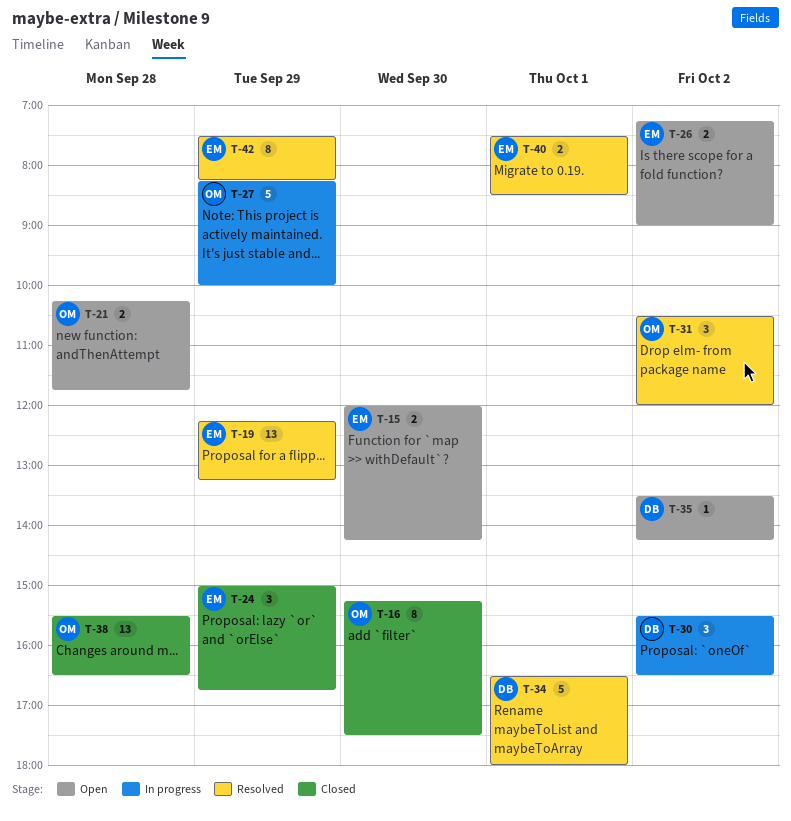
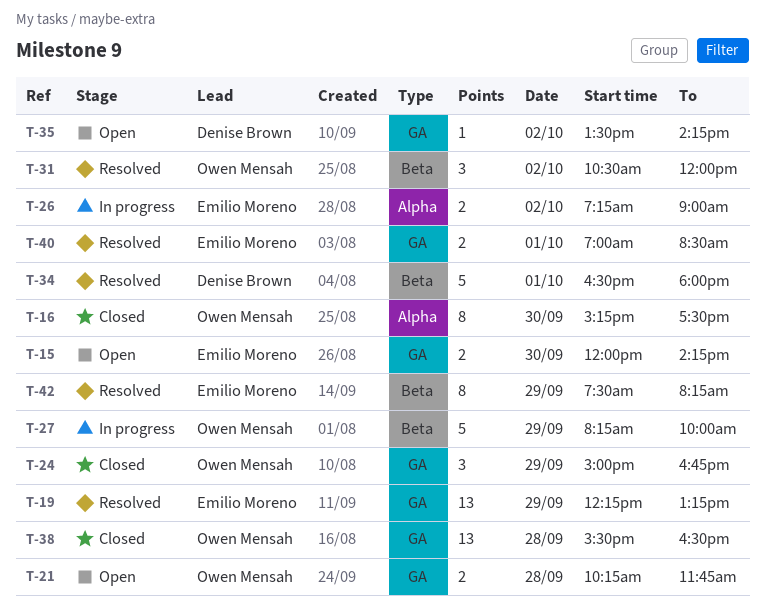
T-24, owner: Emilio Moreno -> Owen Mensah
T-26, status: Open -> In progress
T-30: present -> none
T-40, begins: 07:30 -> 07:00

